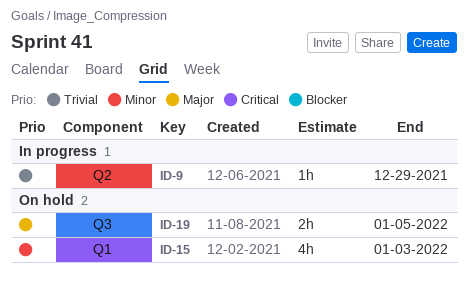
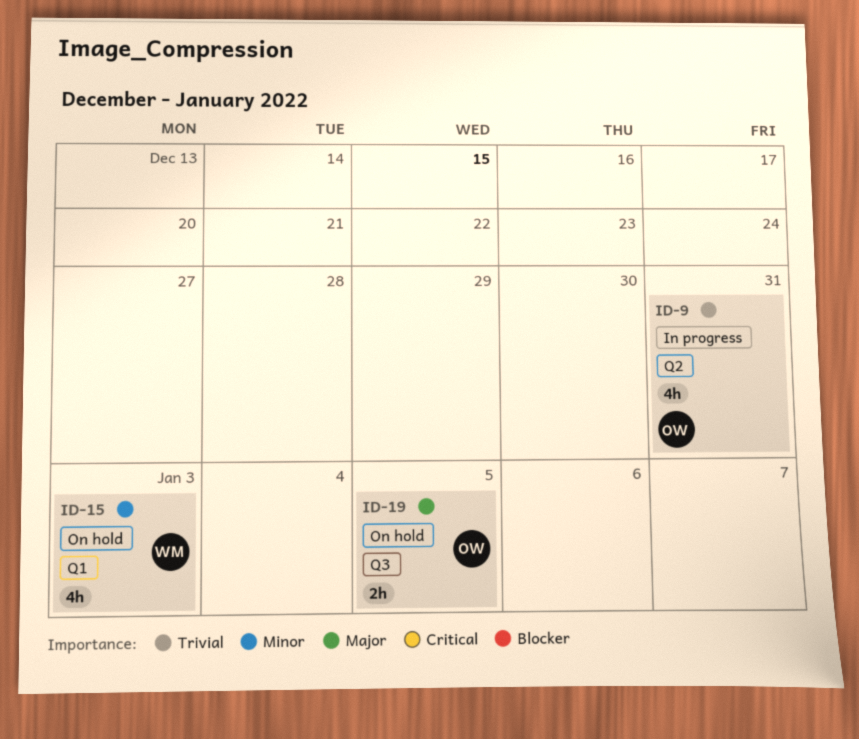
ID-9, estimate: 1h -> 4h
ID-9, due: Dec 29 -> Dec 31

